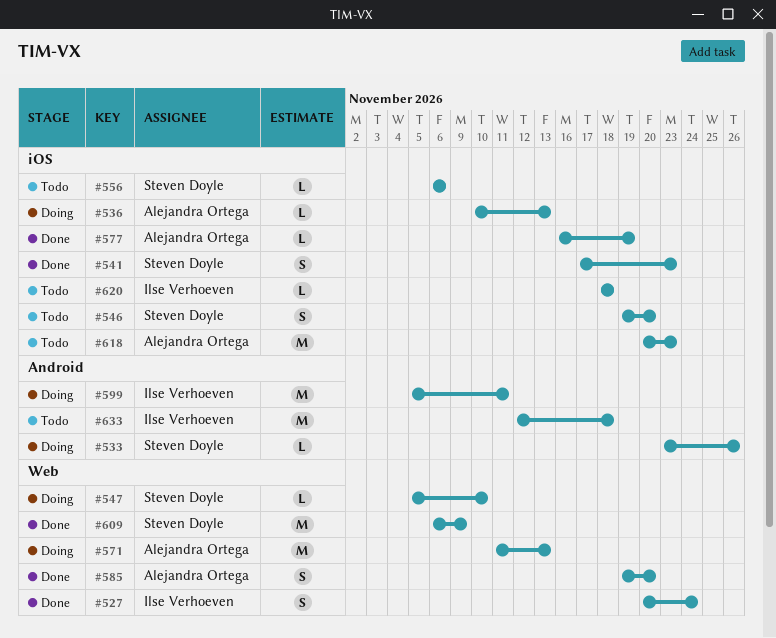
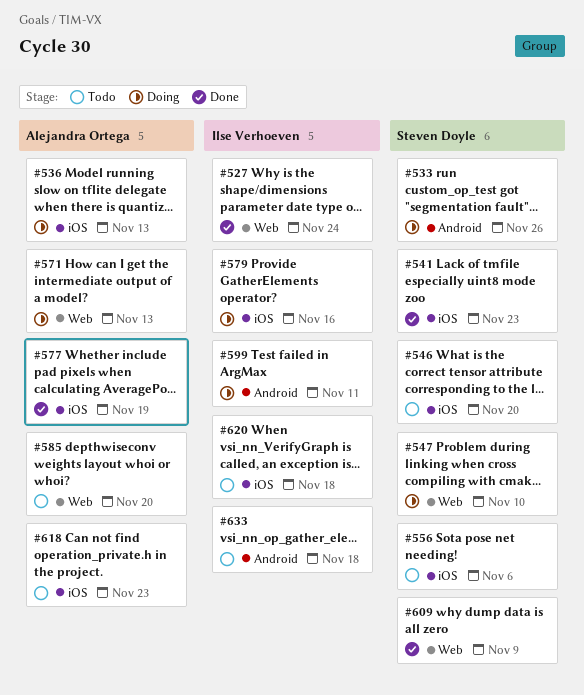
#579: none -> present
#585, status: Done -> Todo

